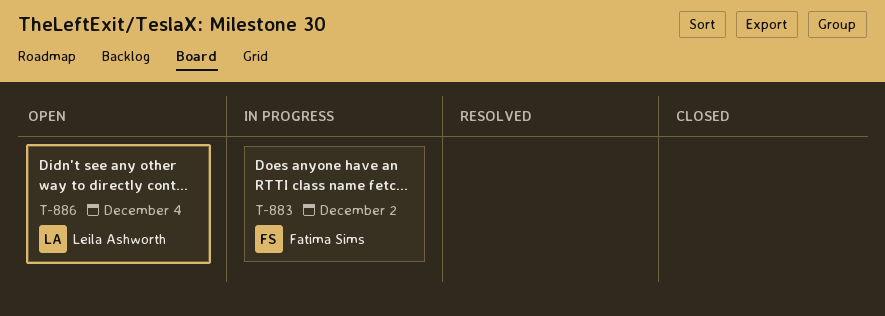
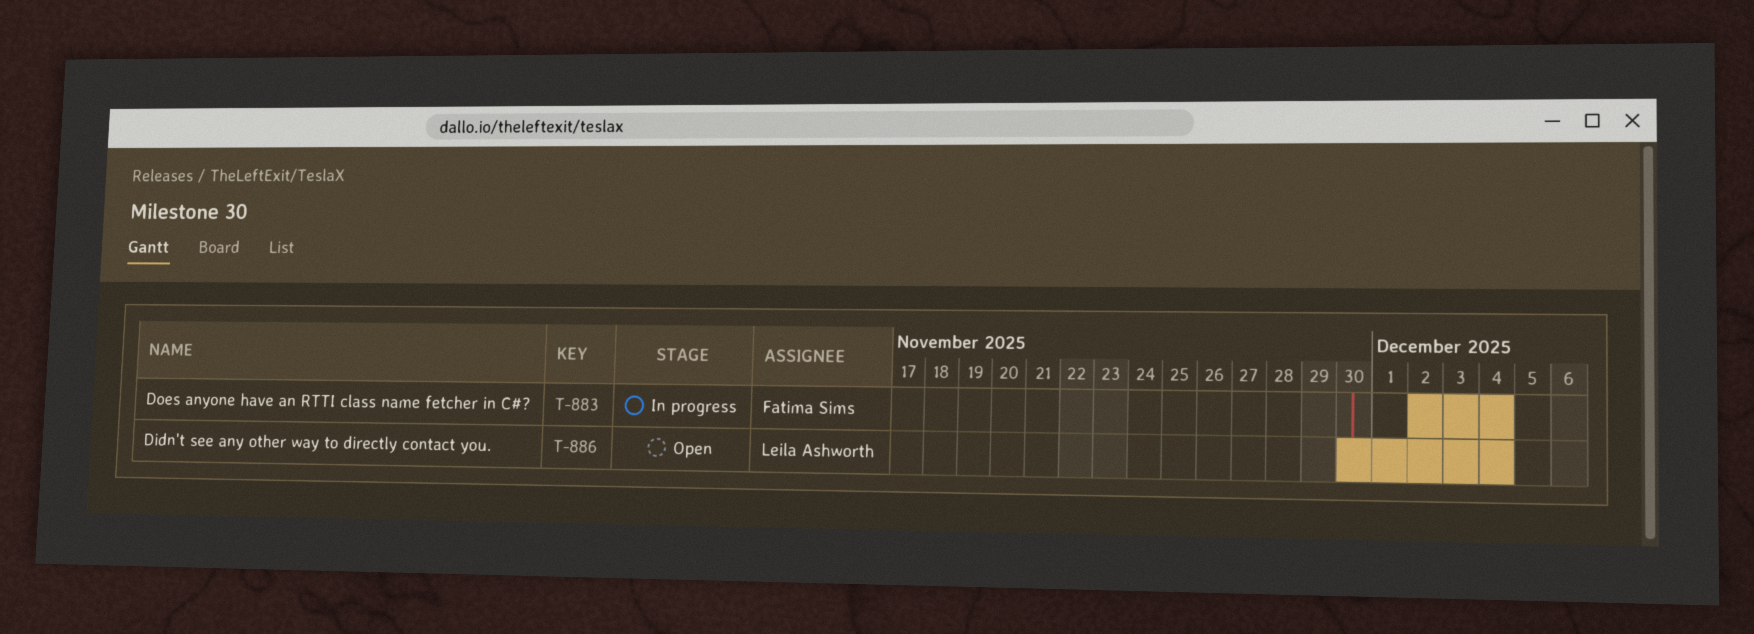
T-883, due: Dec 2 -> Dec 4

